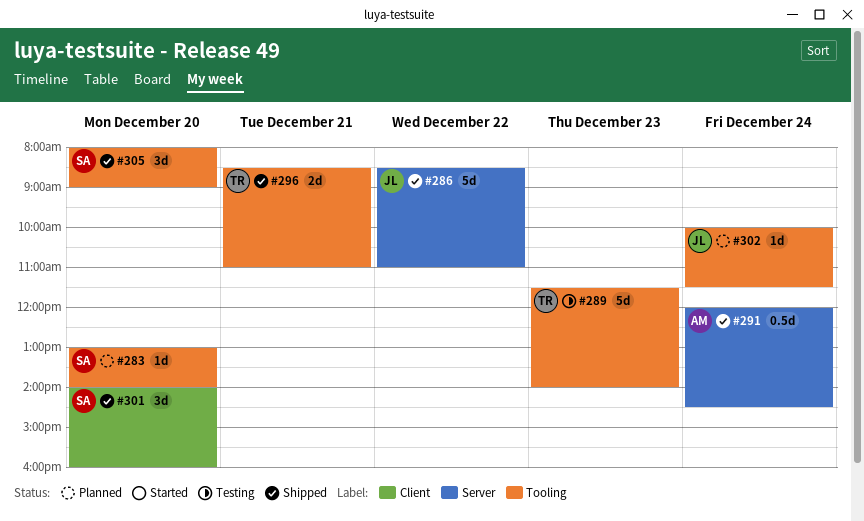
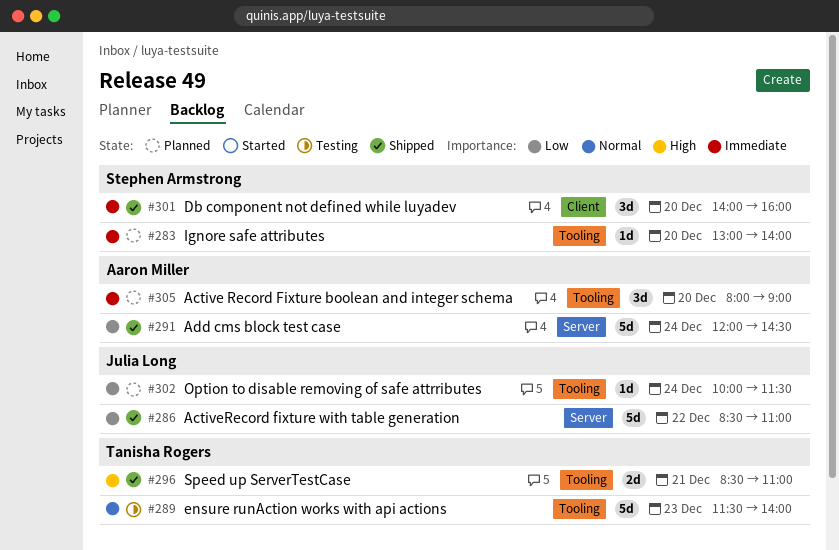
#291, estimate: 0.5d -> 5d
#305, status: Shipped -> Planned
#305, owner: Stephen Armstrong -> Aaron Miller

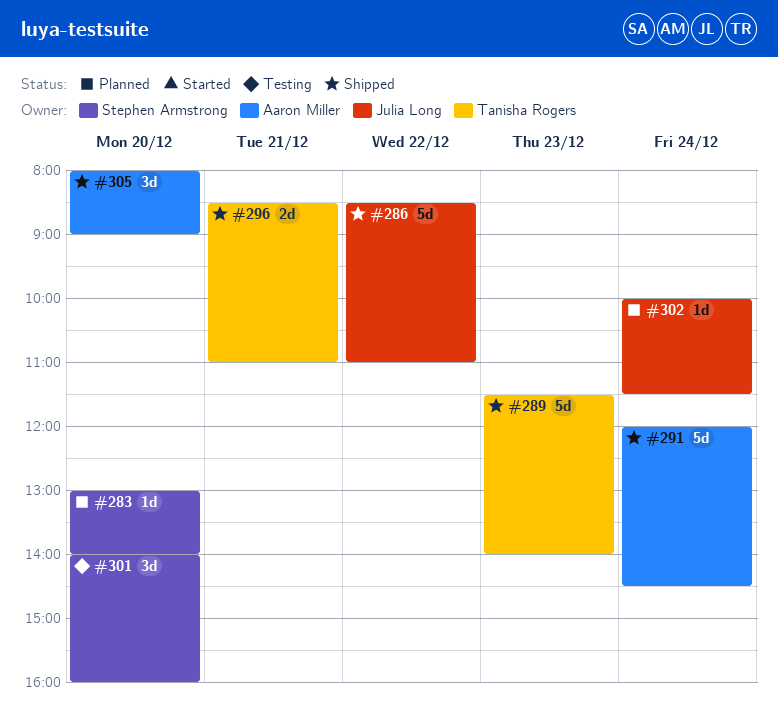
#289, status: Testing -> Shipped
#301, status: Shipped -> Testing
#305, status: Planned -> Shipped

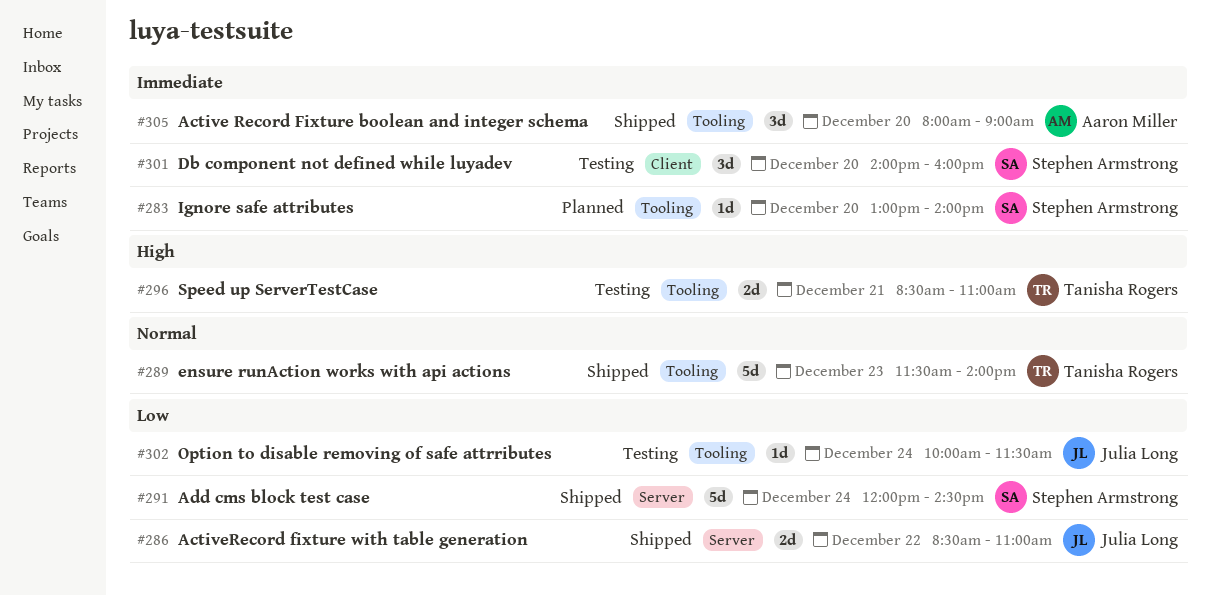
#286, estimate: 5d -> 2d
#291, owner: Aaron Miller -> Stephen Armstrong
#296, status: Shipped -> Testing
#302, status: Planned -> Testing

